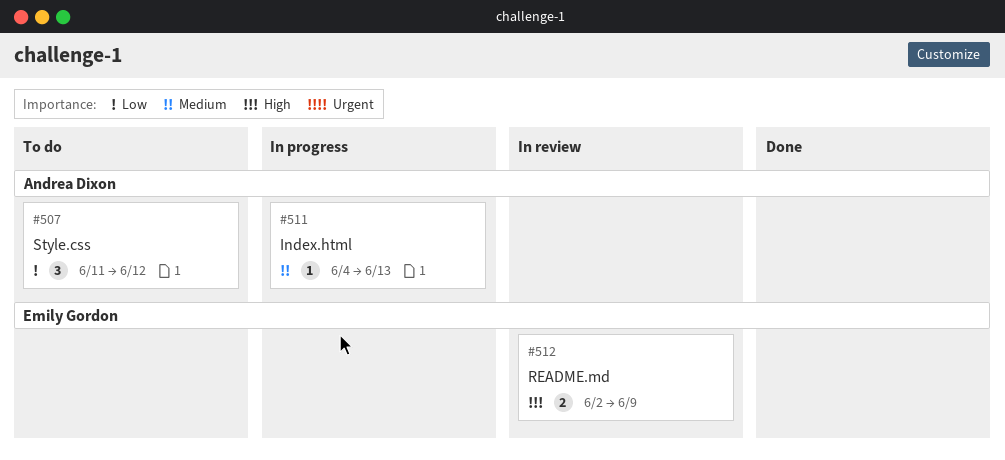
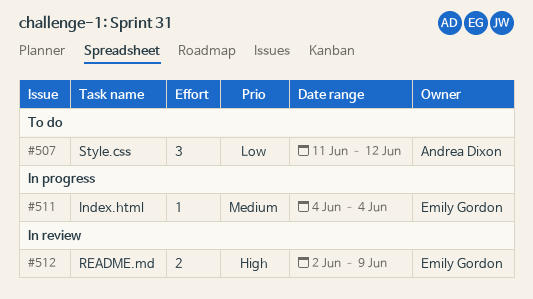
#511, owner: Andrea Dixon -> Emily Gordon
#511, due: Jun 13 -> Jun 4

